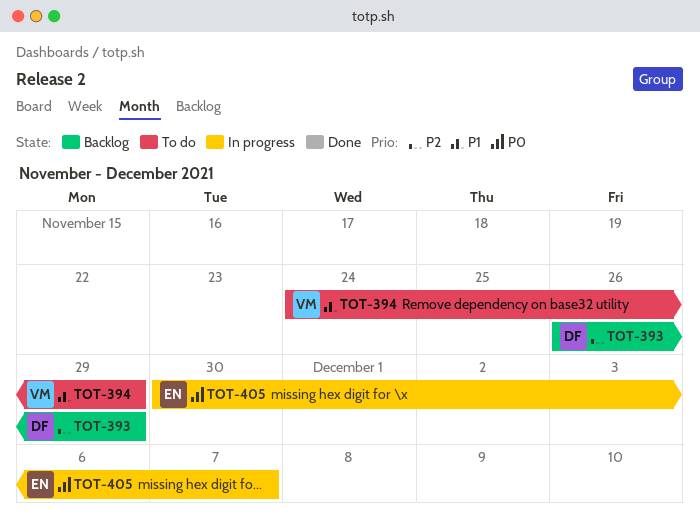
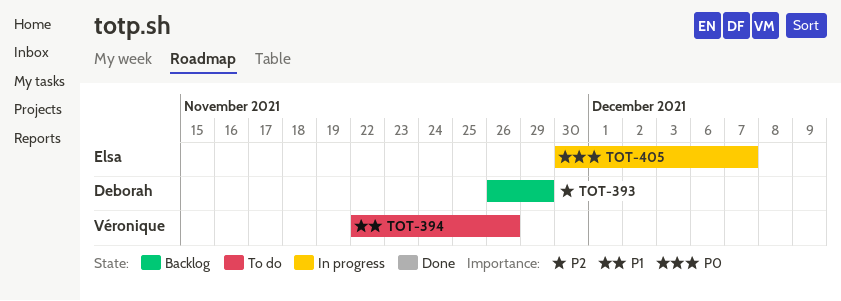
TOT-394, start: Nov 24 -> Nov 22
TOT-394, due: Nov 29 -> Nov 26

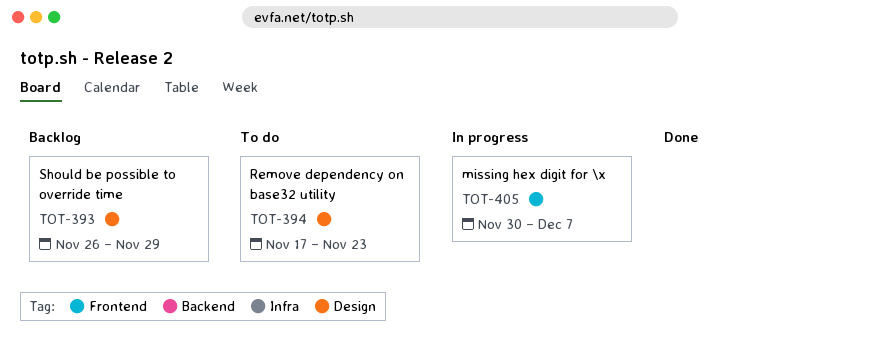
TOT-394, start: Nov 22 -> Nov 17
TOT-394, due: Nov 26 -> Nov 23

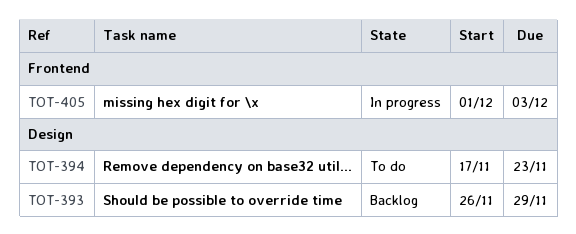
TOT-405, start: Nov 30 -> Dec 1
TOT-405, due: Dec 7 -> Dec 3

